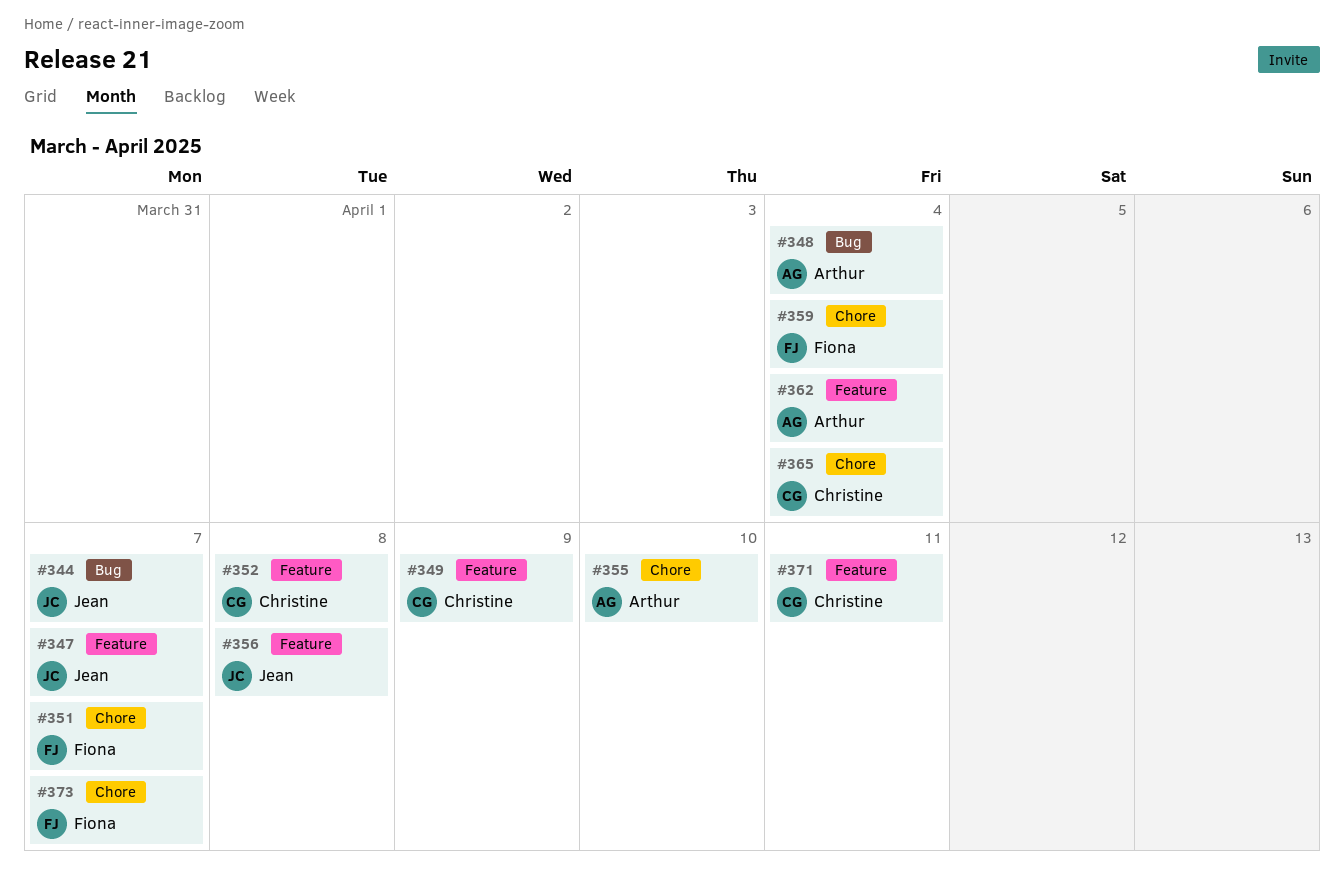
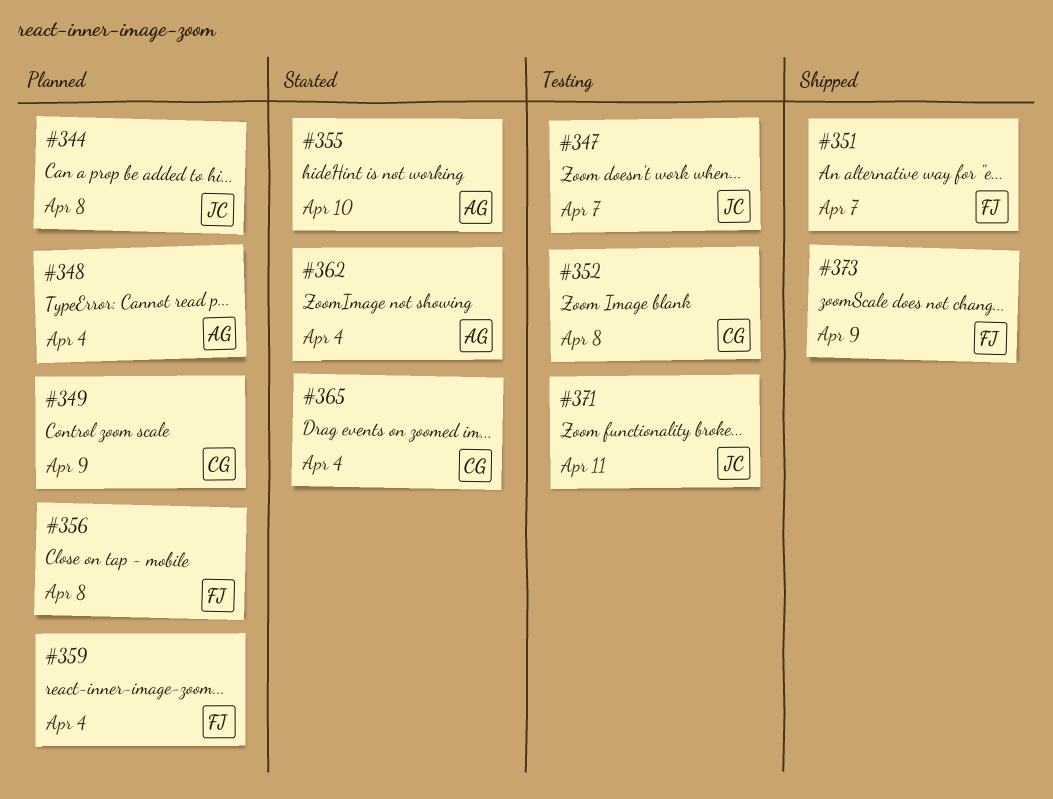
#344, due: Apr 7 -> Apr 8
#356, owner: Jean -> Fiona
#371, owner: Christine -> Jean
#373, due: Apr 7 -> Apr 9

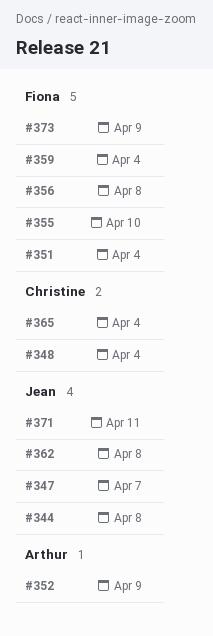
#348, owner: Arthur -> Christine
#349: present -> none
#351, due: Apr 7 -> Apr 4
#352, owner: Christine -> Arthur
#352, due: Apr 8 -> Apr 9
#355, owner: Arthur -> Fiona
#362, owner: Arthur -> Jean
#362, due: Apr 4 -> Apr 8

